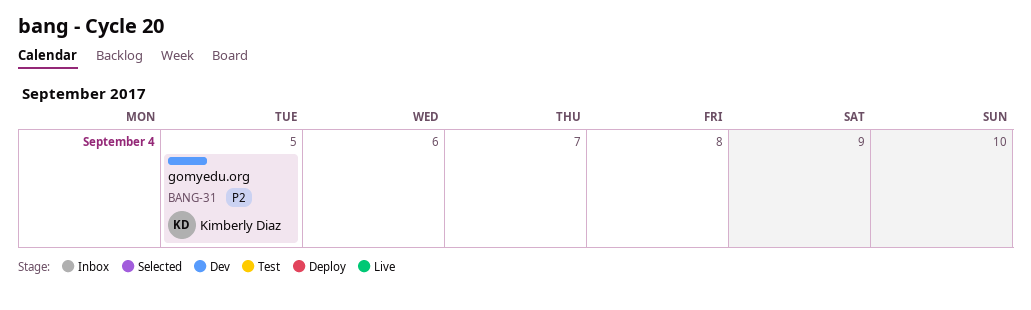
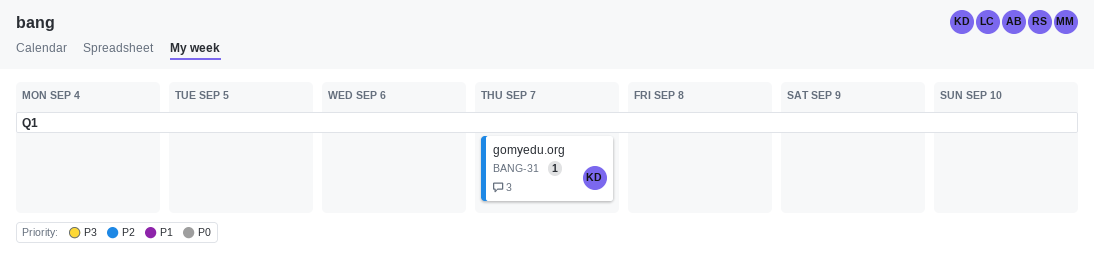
BANG-31, due: Sep 5 -> Sep 7

